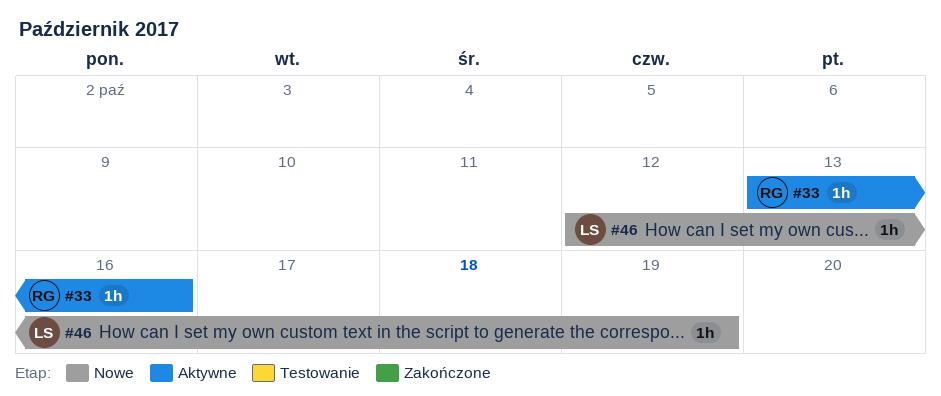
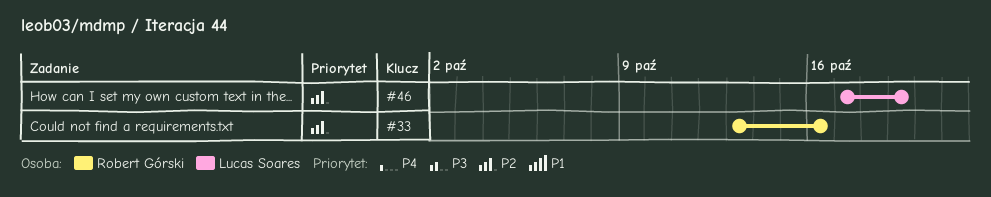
#46, start: Oct 12 -> Oct 17

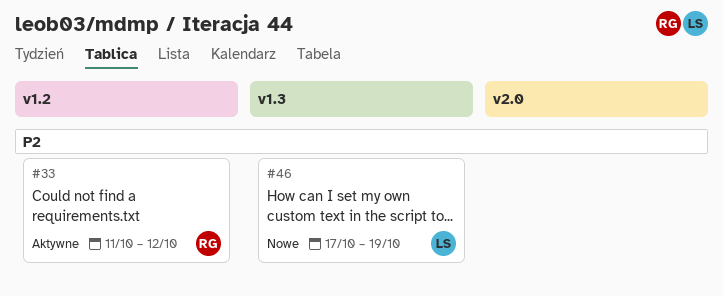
#33, start: Oct 13 -> Oct 11
#33, due: Oct 16 -> Oct 12

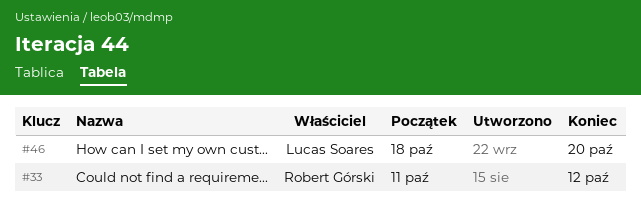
#46, start: Oct 17 -> Oct 18
#46, due: Oct 19 -> Oct 20

